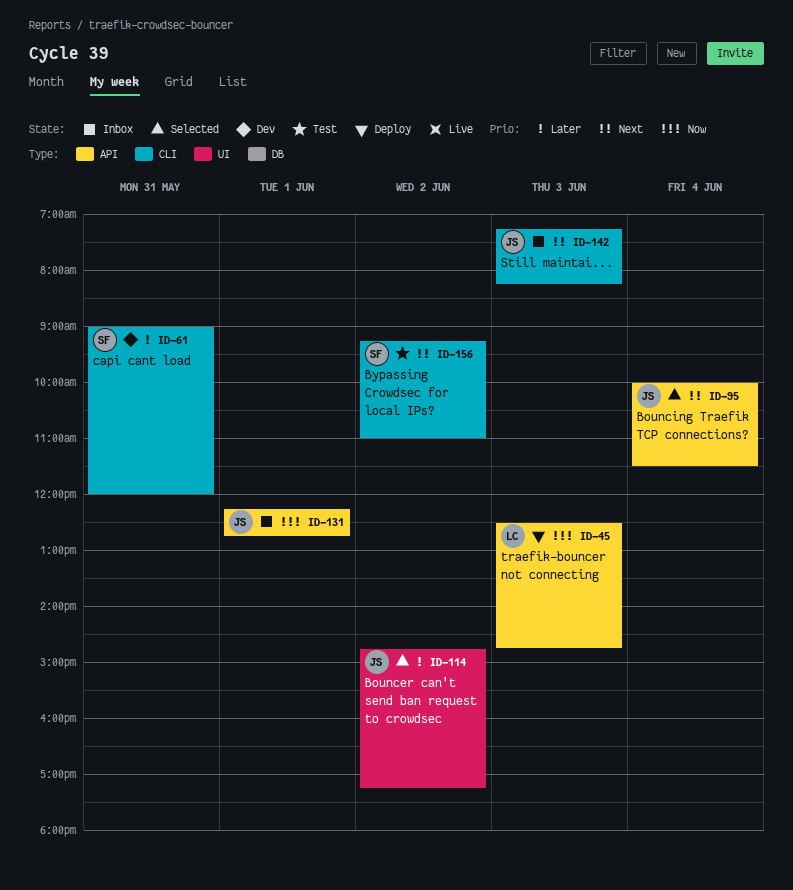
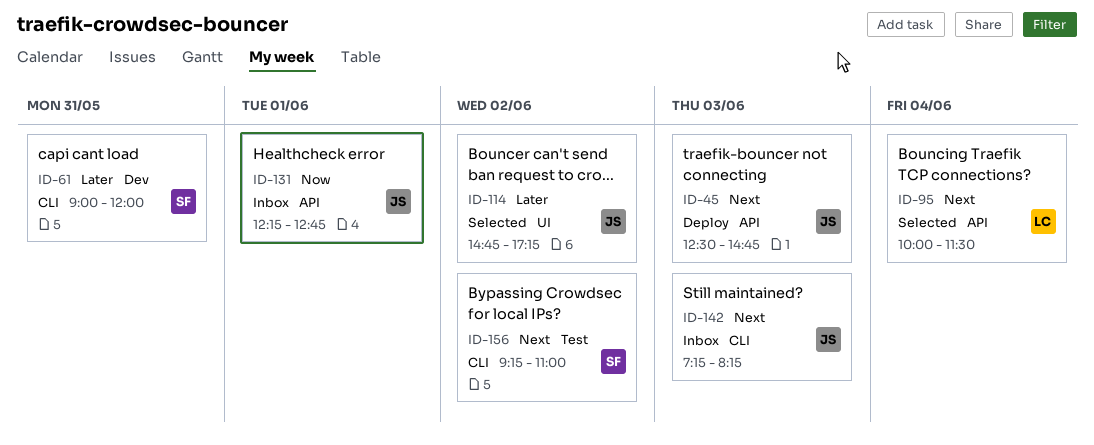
ID-45, owner: LC -> JS
ID-45, priority: Now -> Next
ID-95, owner: JS -> LC

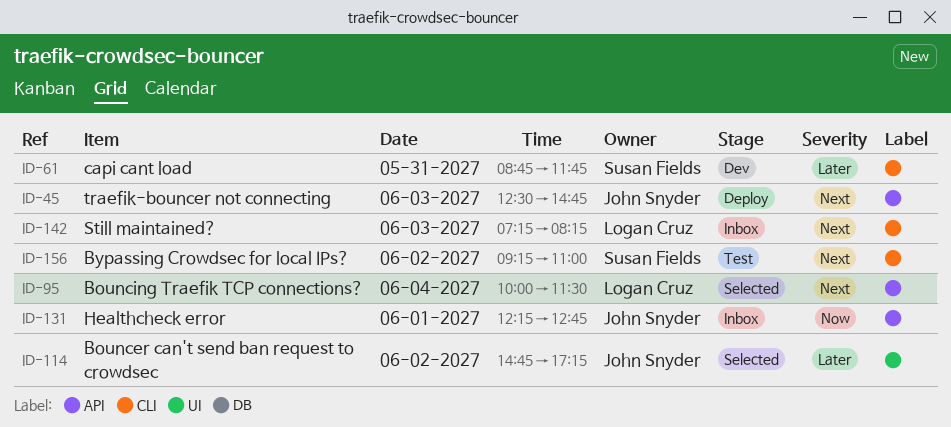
ID-61, begins: 09:00 -> 08:45
ID-61, ends: 12:00 -> 11:45
ID-142, owner: John Snyder -> Logan Cruz

